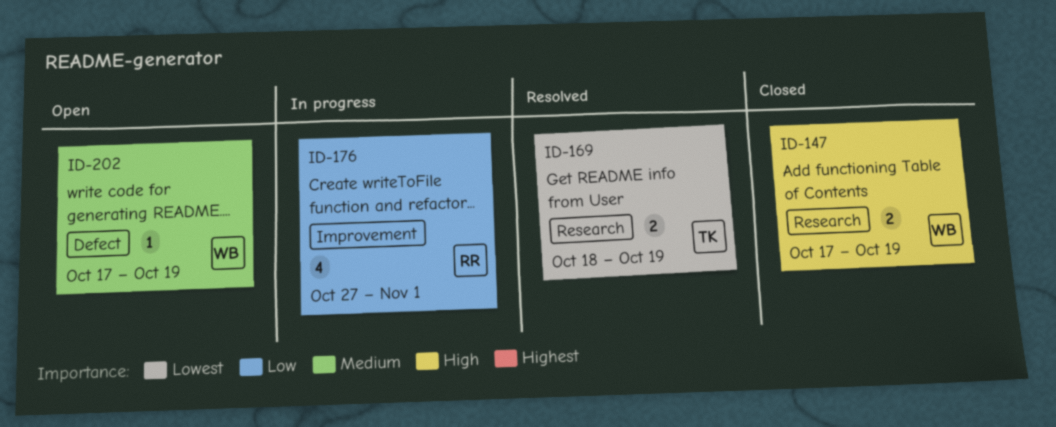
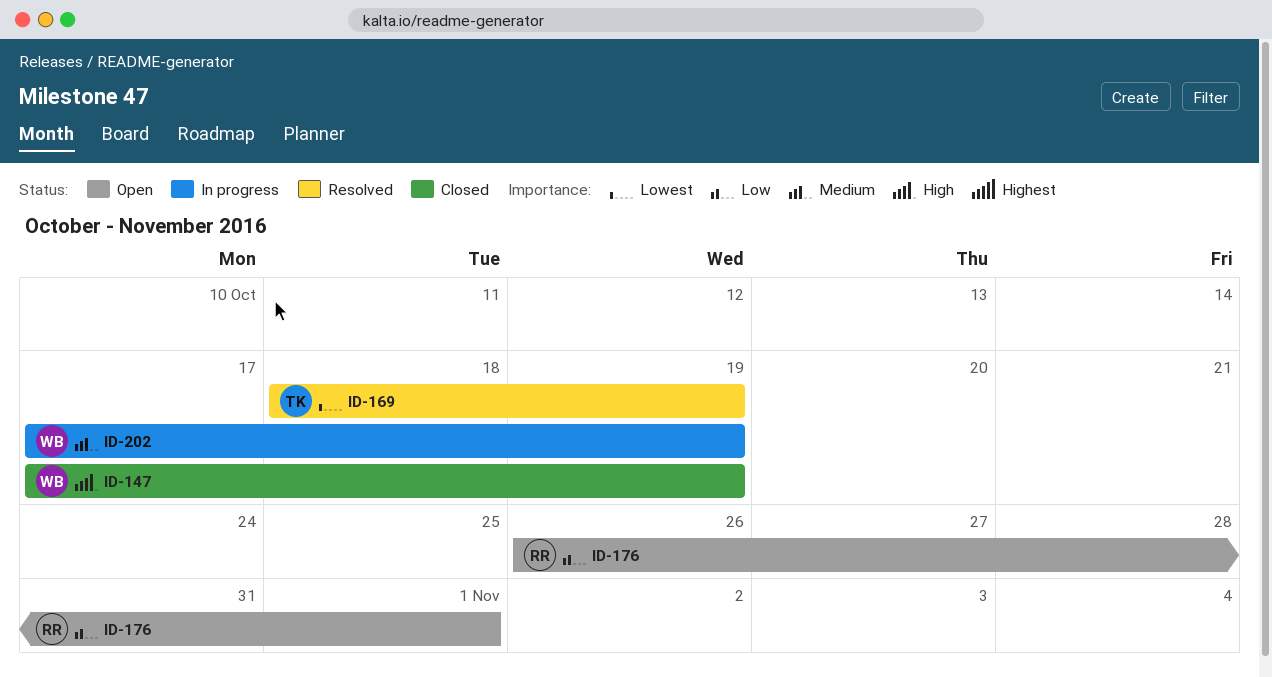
ID-176, status: In progress -> Open
ID-176, start: Oct 27 -> Oct 26
ID-202, status: Open -> In progress

